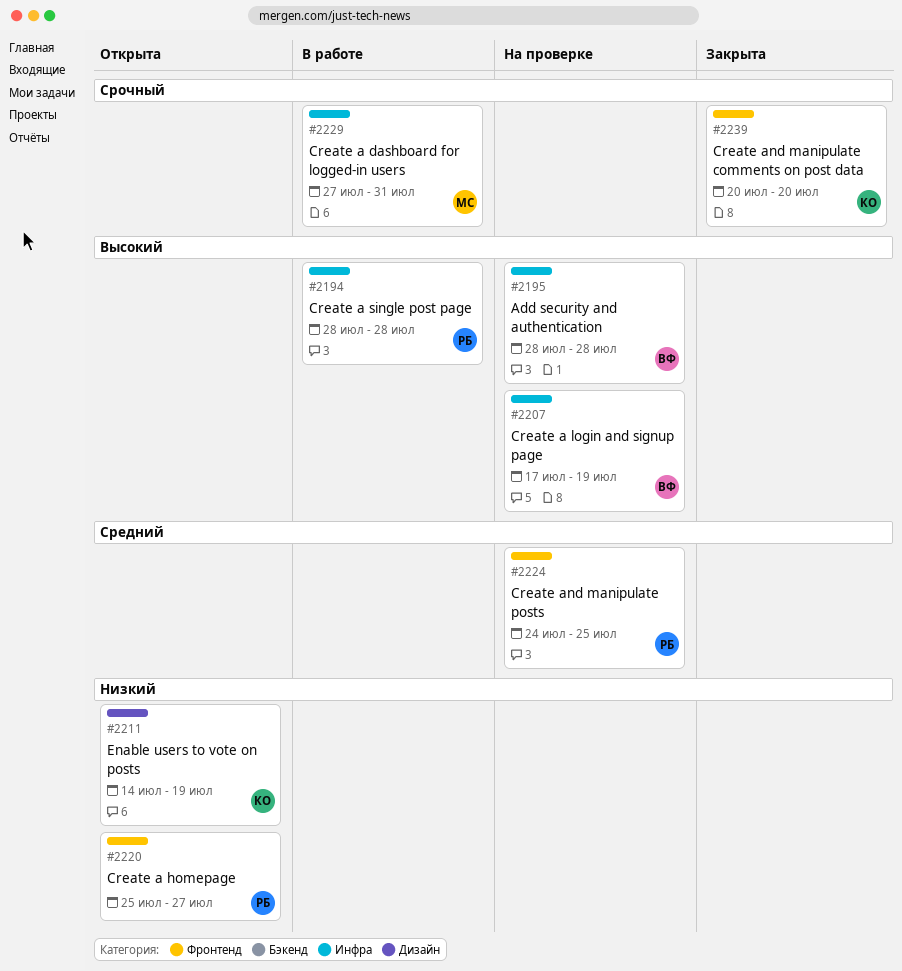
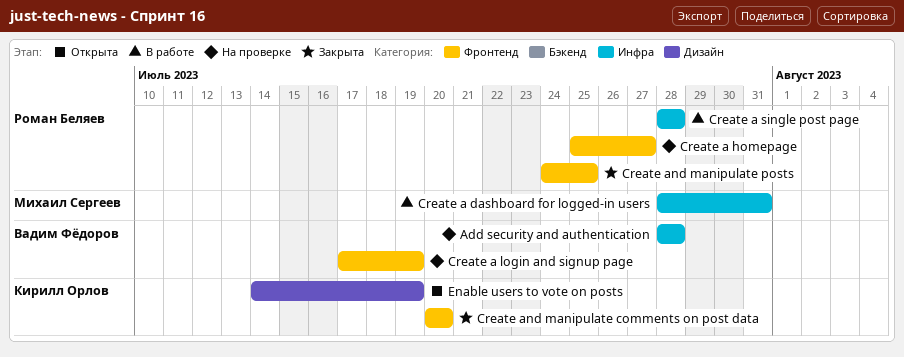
Create a dashboard for logged-in users, start: Jul 27 -> Jul 28
Create a homepage, status: Открыта -> На проверке
Create a login and signup page, label: Инфра -> Фронтенд
Create and manipulate posts, status: На проверке -> Закрыта

